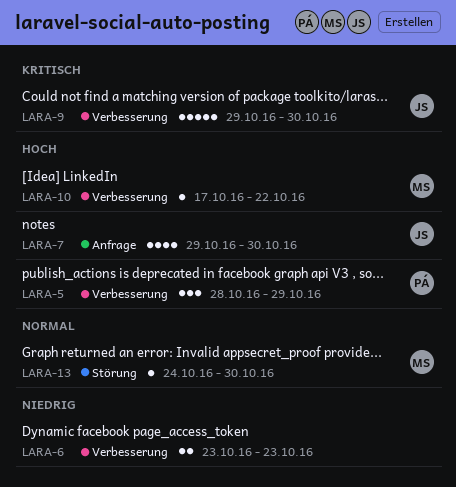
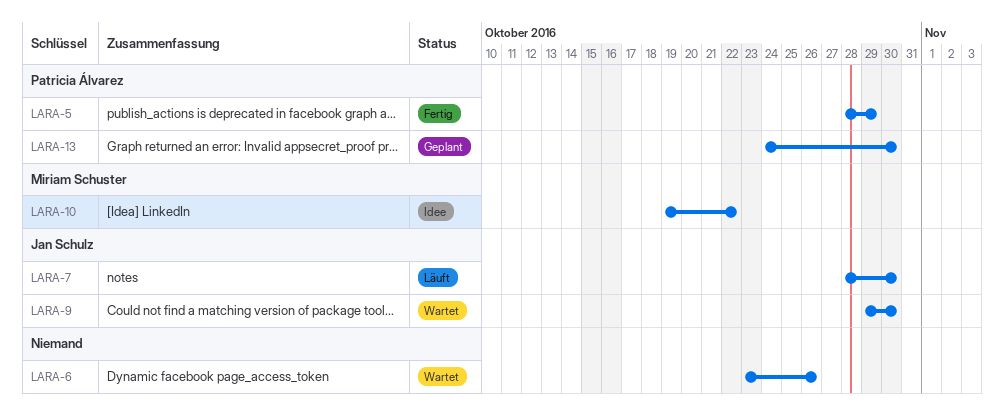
LARA-6, due: Oct 23 -> Oct 26
LARA-7, start: Oct 29 -> Oct 28
LARA-10, start: Oct 17 -> Oct 19
LARA-13, owner: Miriam Schuster -> Patricia Álvarez

